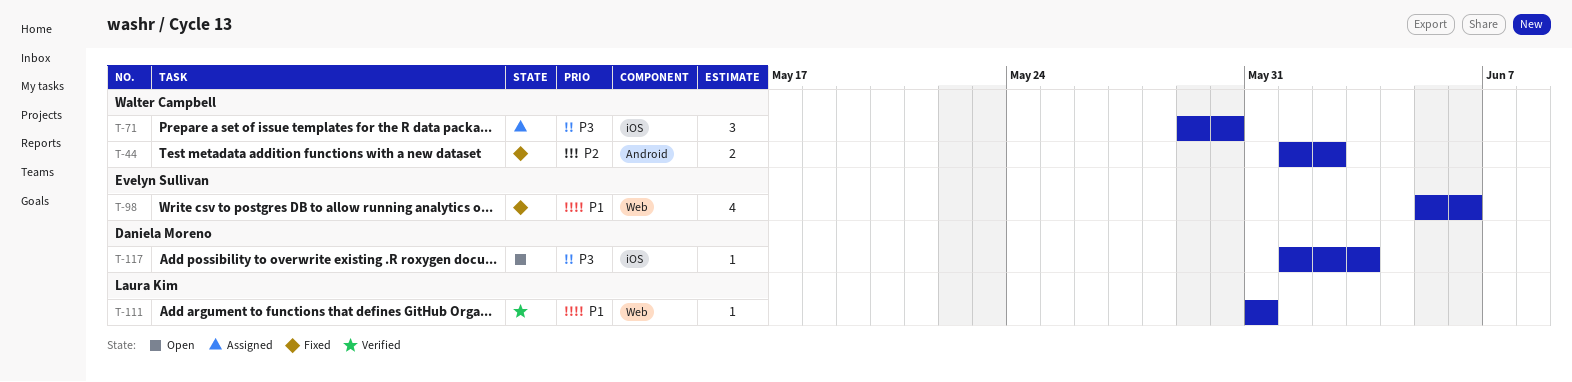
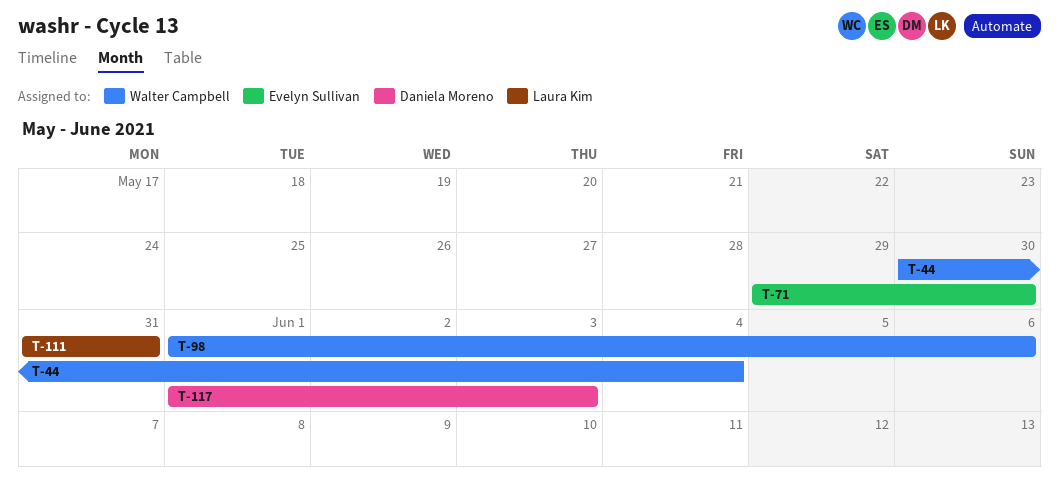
T-44, start: Jun 1 -> May 30
T-44, due: Jun 2 -> Jun 4
T-71, owner: Walter Campbell -> Evelyn Sullivan
T-98, owner: Evelyn Sullivan -> Walter Campbell
T-98, start: Jun 5 -> Jun 1

